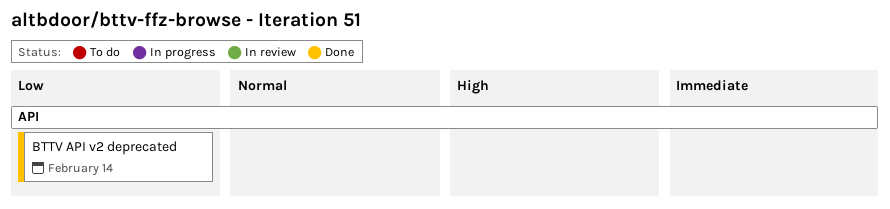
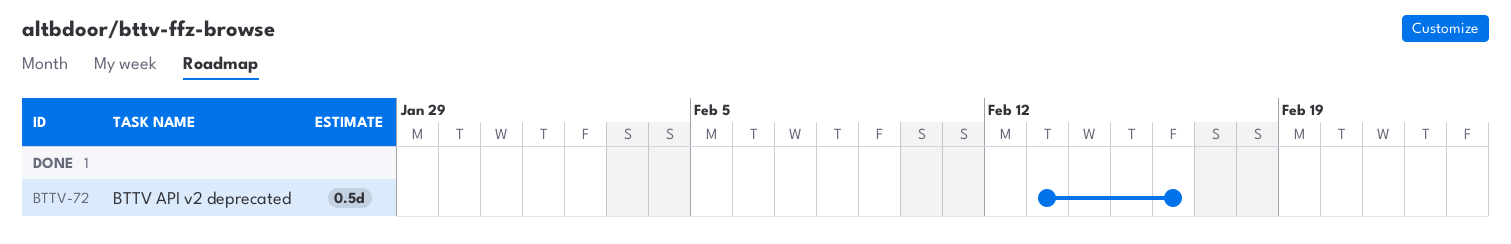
BTTV API v2 deprecated, due: Feb 14 -> Feb 16

